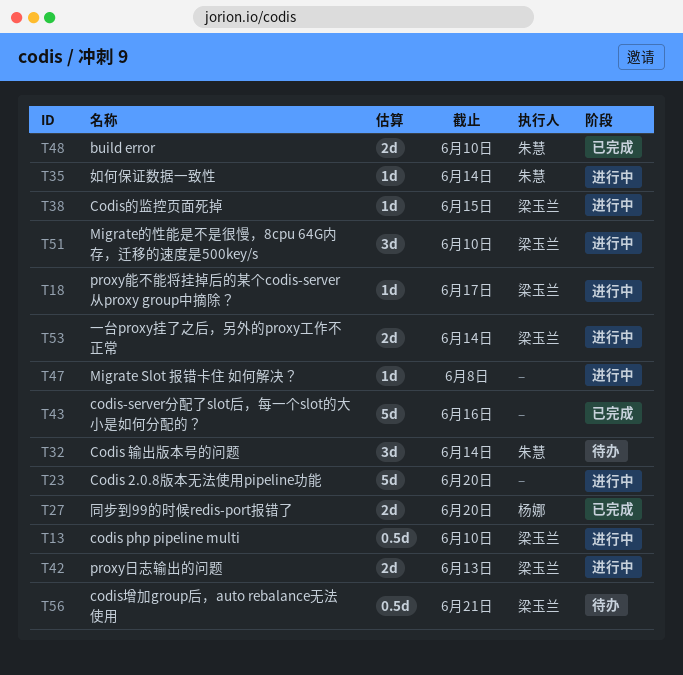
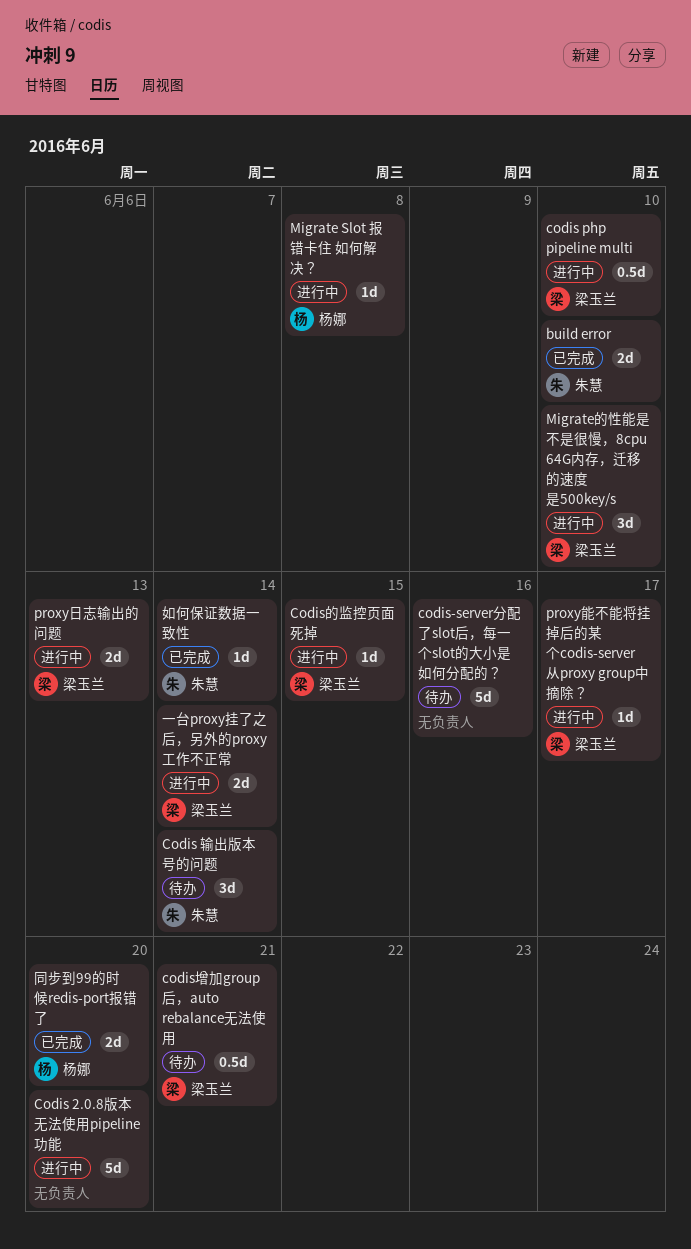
codis-server分配了slot后，每一个slot的大小是如何分配的？, status: 已完成 -> 待办
Migrate Slot 报错卡住 如何解决？, owner: none -> 杨娜
如何保证数据一致性, status: 进行中 -> 已完成

